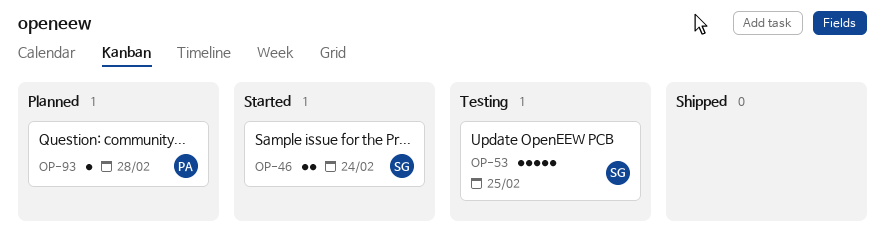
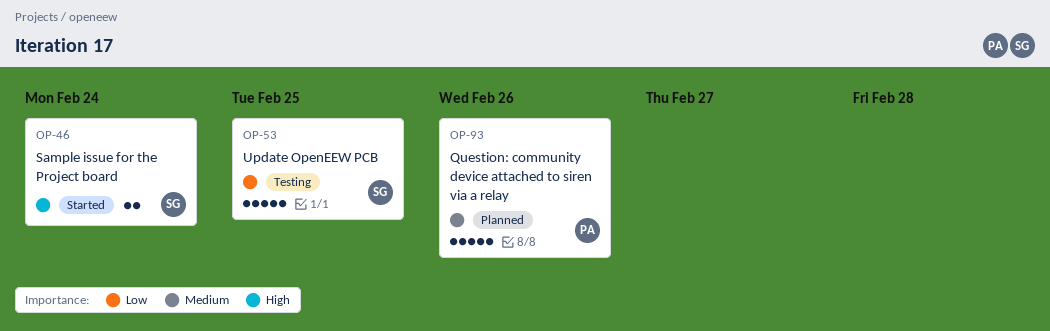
OP-93, estimate: 1 -> 5
OP-93, due: Feb 28 -> Feb 26

